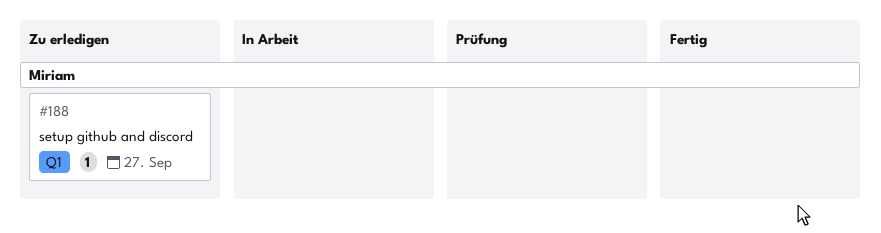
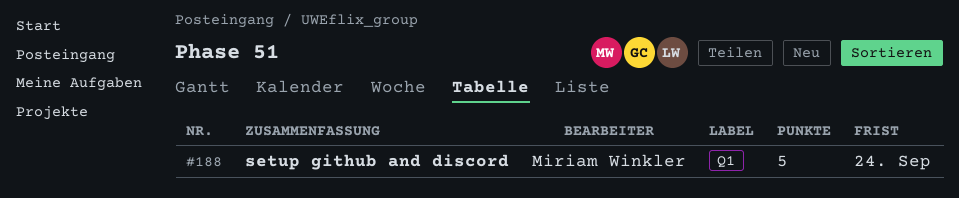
#188, estimate: 1 -> 5
#188, due: Sep 27 -> Sep 24

